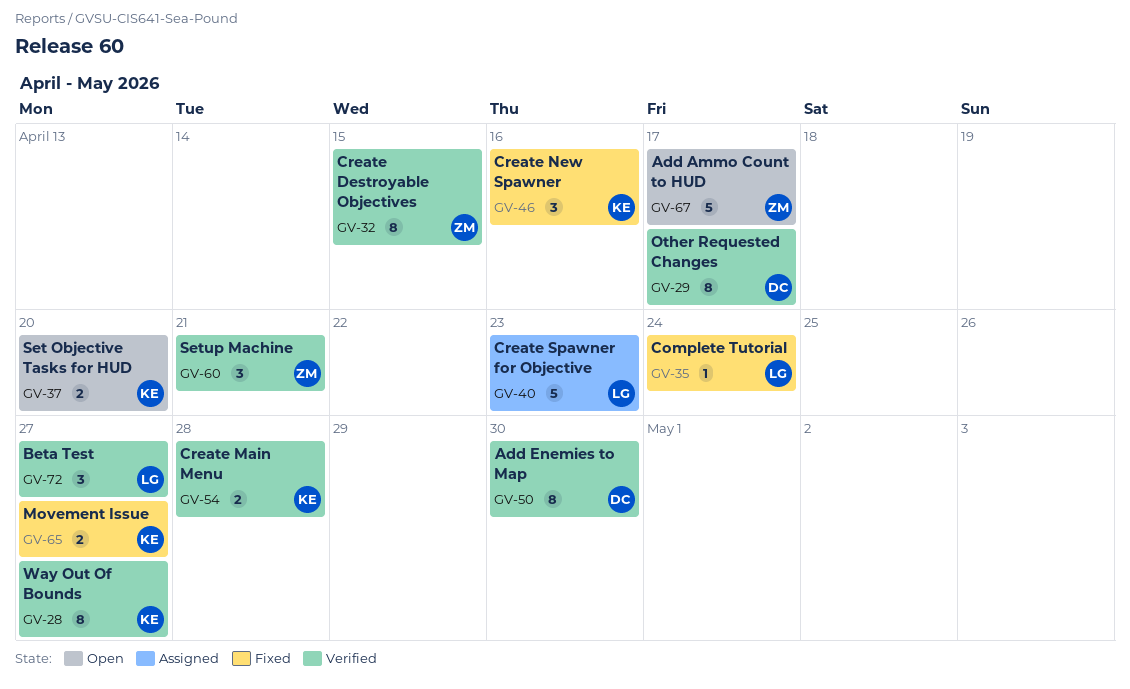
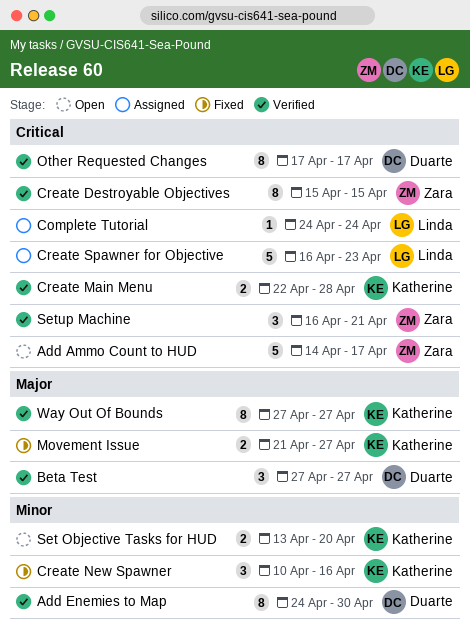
Beta Test, owner: Linda -> Duarte
Complete Tutorial, status: Fixed -> Assigned

